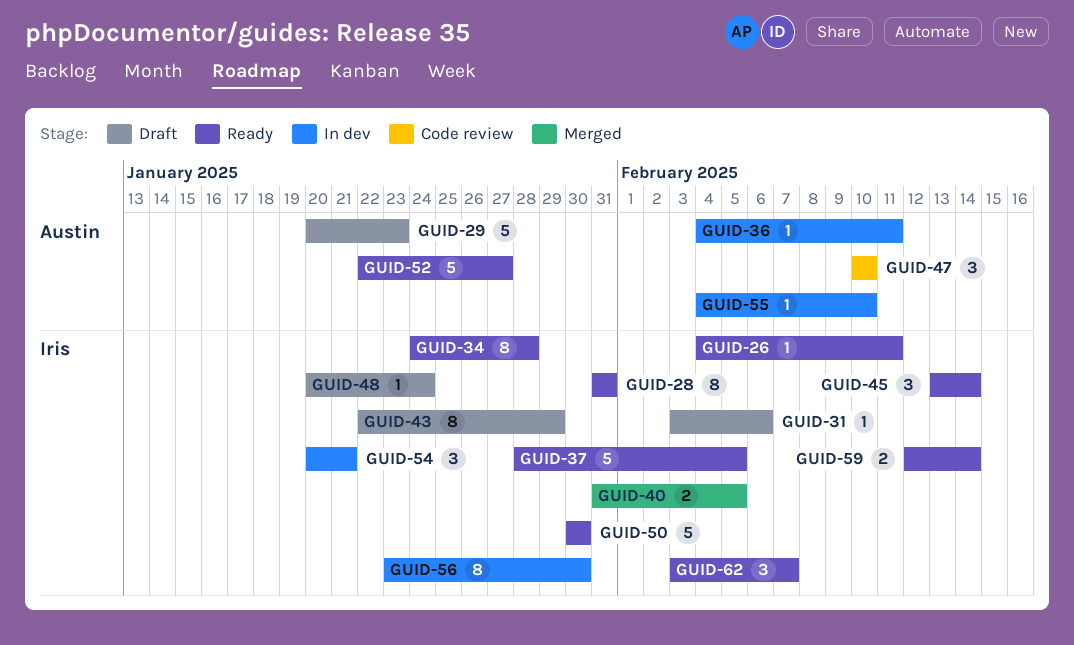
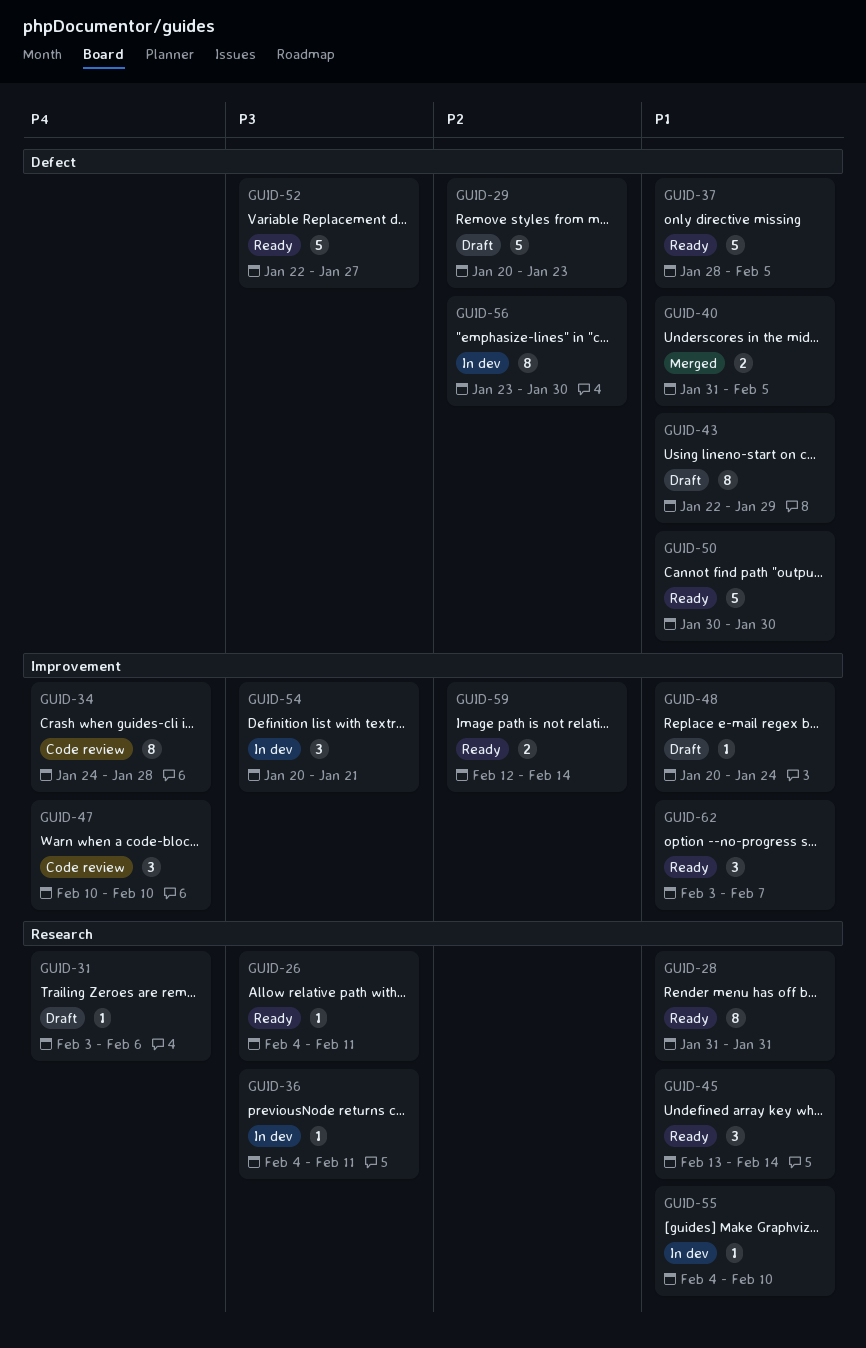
GUID-34, status: Ready -> Code review

